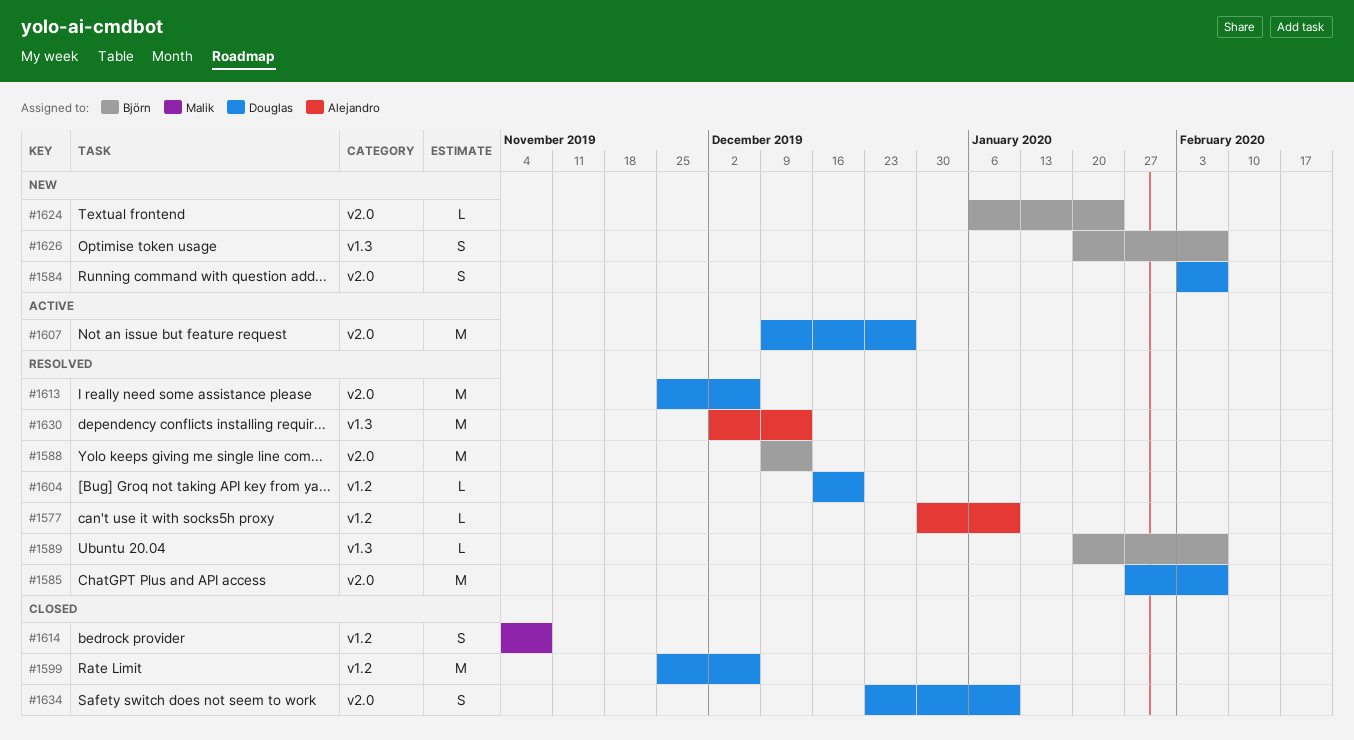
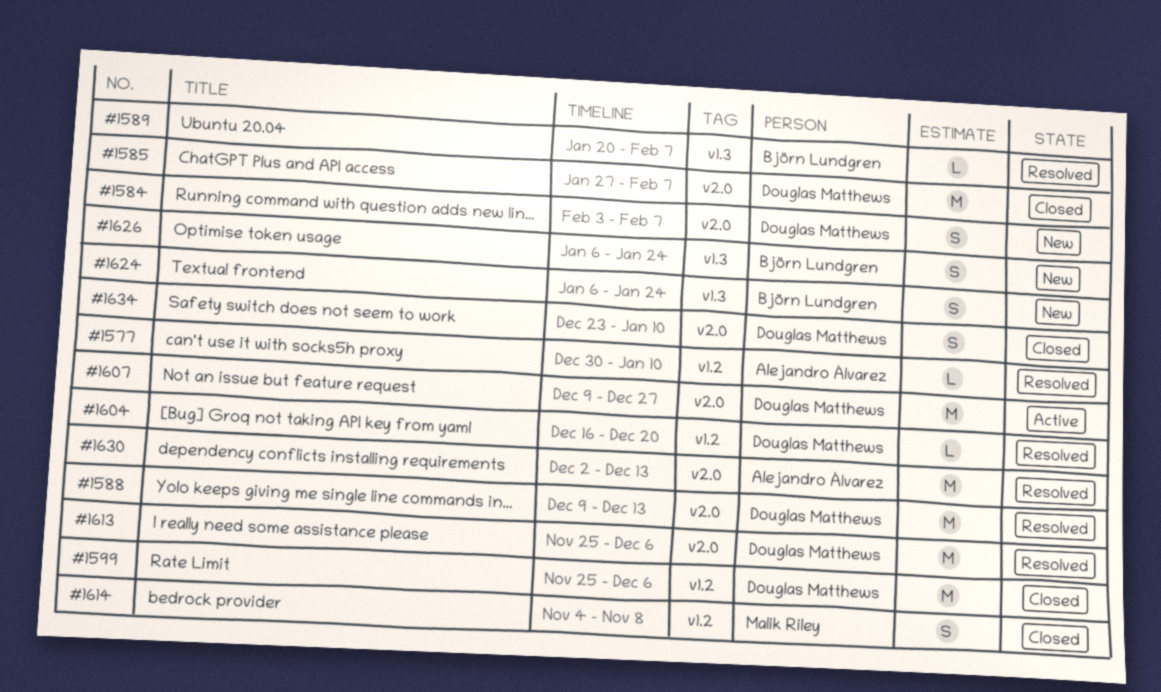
#1585, status: Resolved -> Closed
#1588, owner: Björn Lundgren -> Douglas Matthews
#1624, label: v2.0 -> v1.3
#1624, estimate: L -> S
#1626, start: Jan 20 -> Jan 6
#1626, due: Feb 7 -> Jan 24
#1630, label: v1.3 -> v2.0

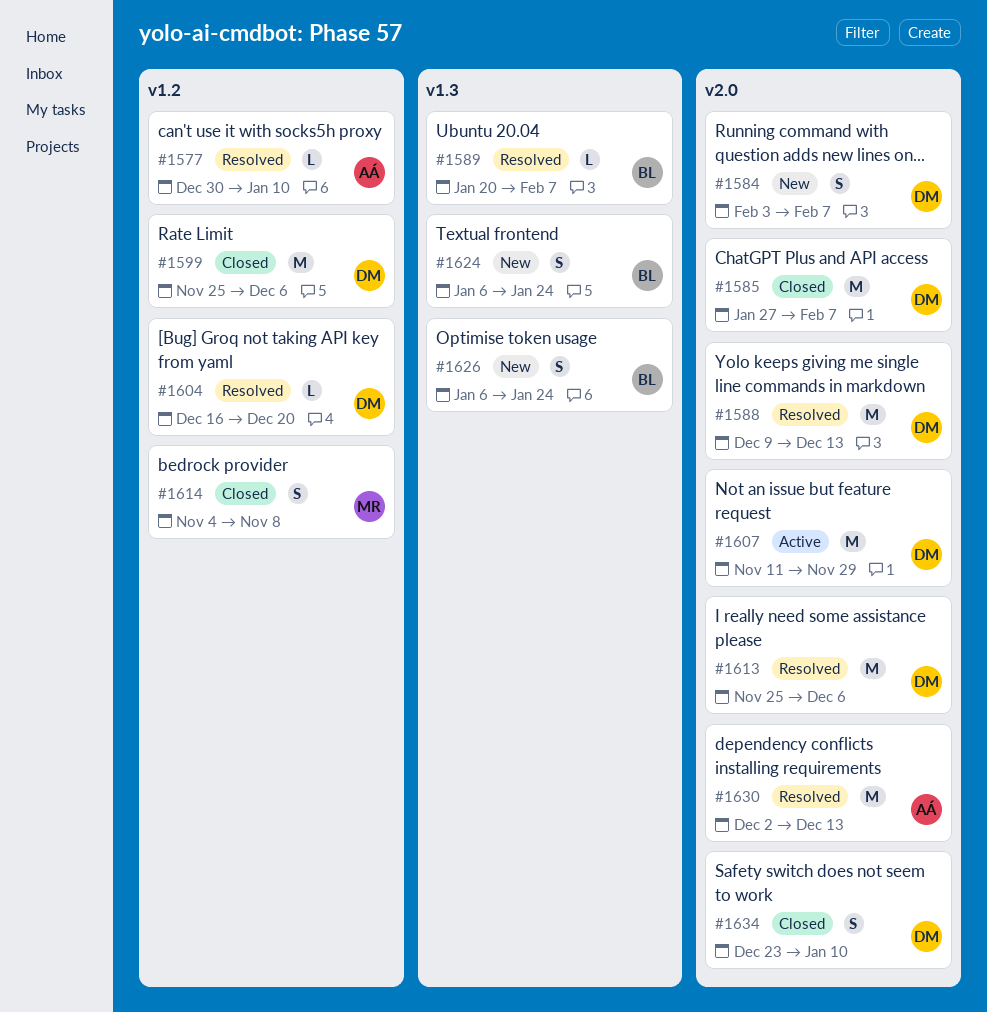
#1607, start: Dec 9 -> Nov 11
#1607, due: Dec 27 -> Nov 29

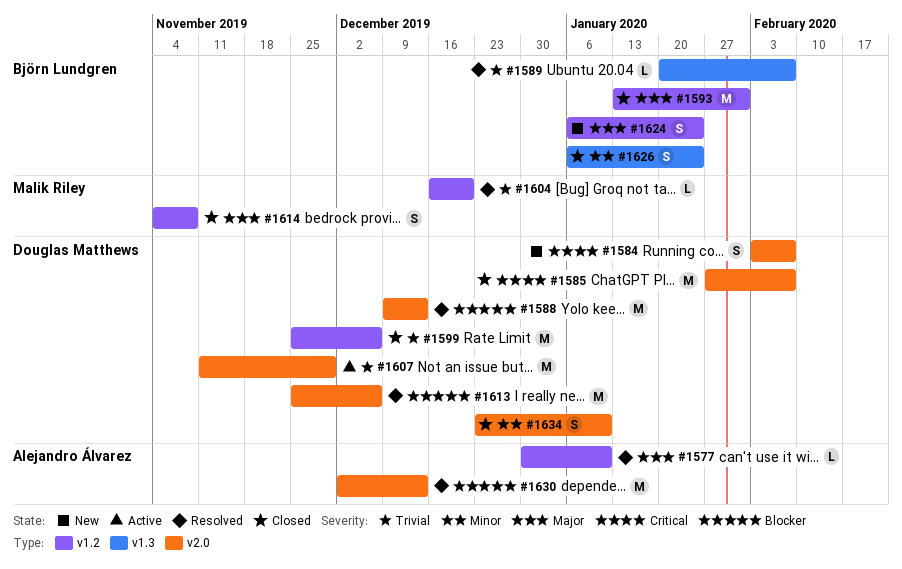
#1593: none -> present
#1604, owner: Douglas Matthews -> Malik Riley
#1624, label: v1.3 -> v1.2
#1626, status: New -> Closed

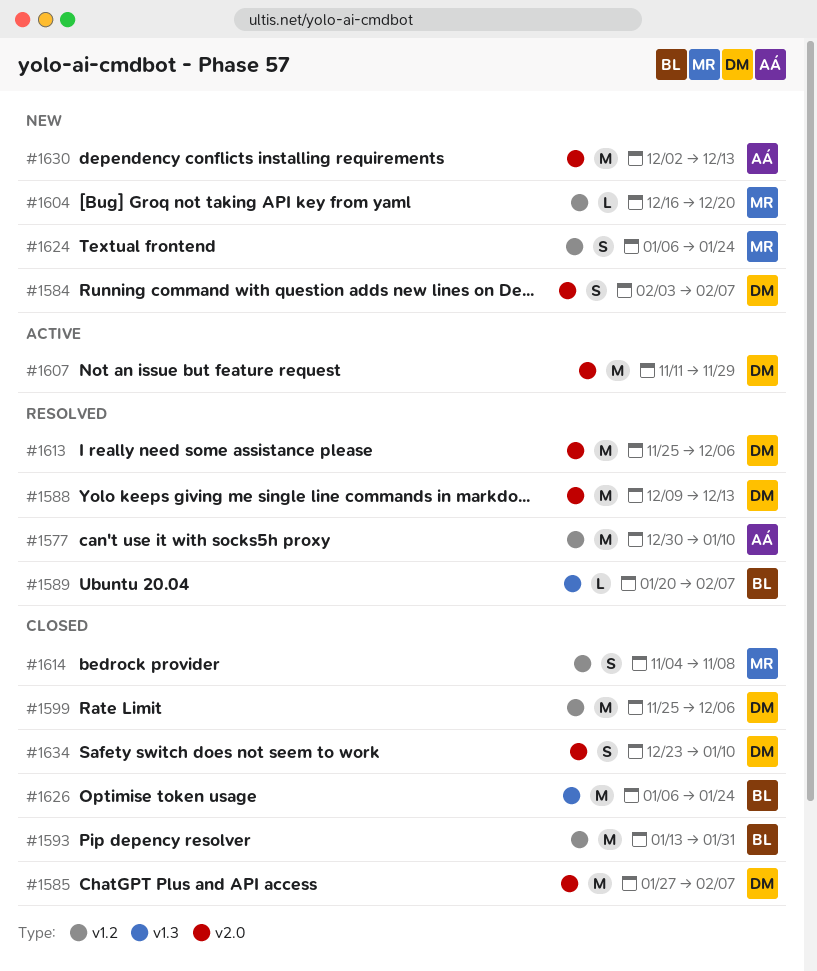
#1577, estimate: L -> M
#1604, status: Resolved -> New
#1624, owner: Björn Lundgren -> Malik Riley
#1626, estimate: S -> M
#1630, status: Resolved -> New

